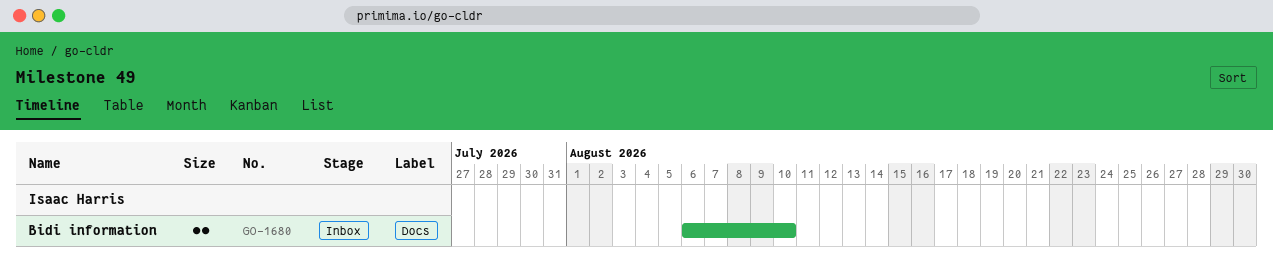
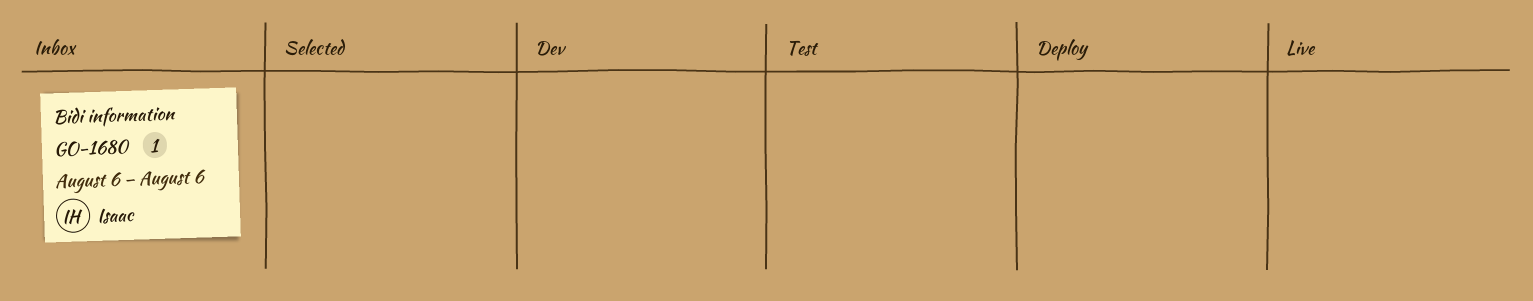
GO-1680, estimate: 2 -> 1
GO-1680, due: Aug 10 -> Aug 6

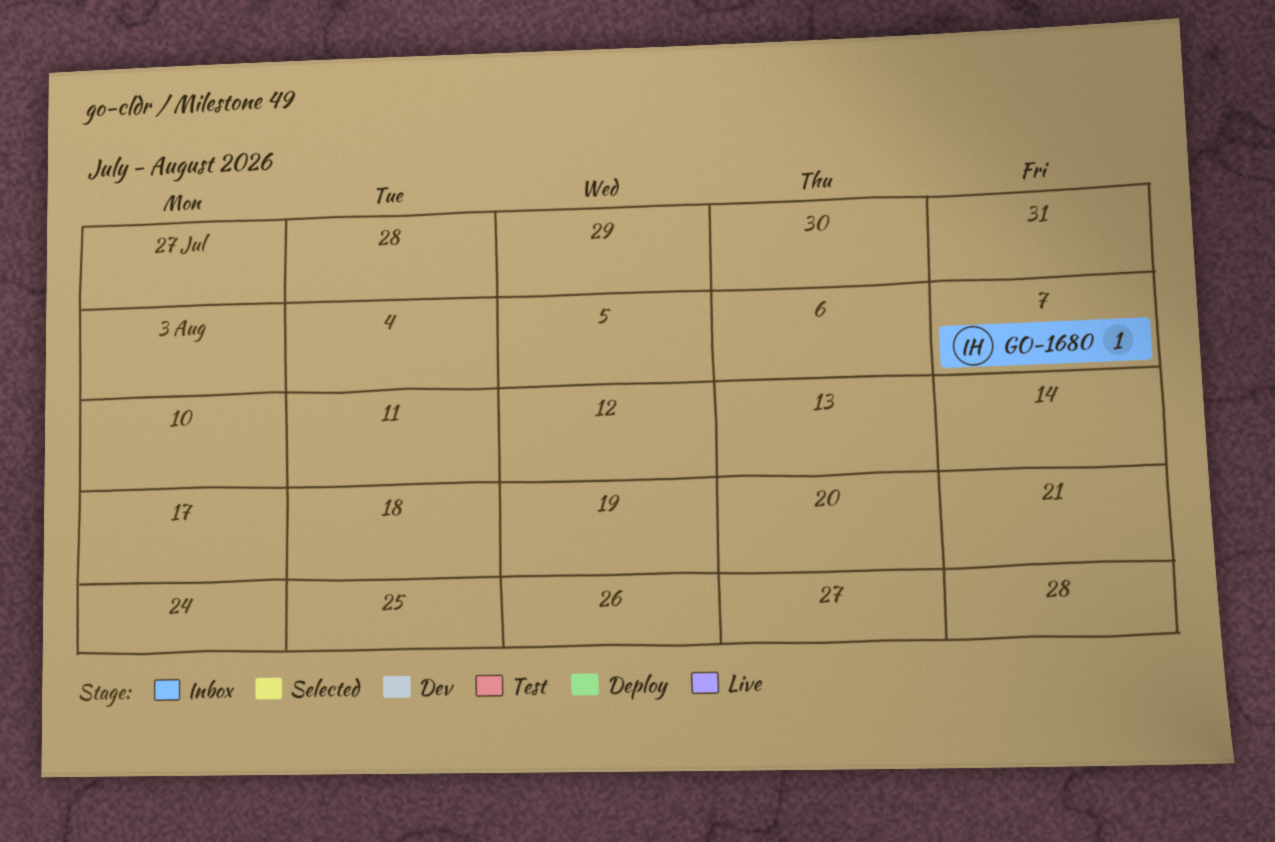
GO-1680, start: Aug 6 -> Aug 7
GO-1680, due: Aug 6 -> Aug 7

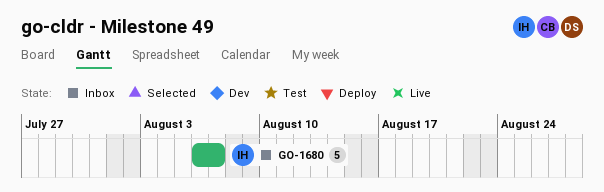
GO-1680, estimate: 1 -> 5
GO-1680, start: Aug 7 -> Aug 6

